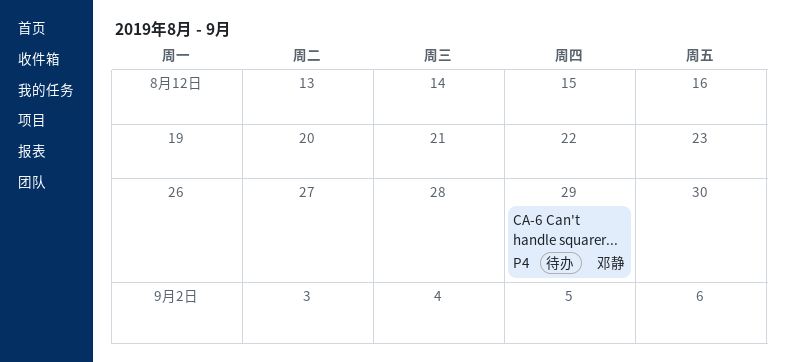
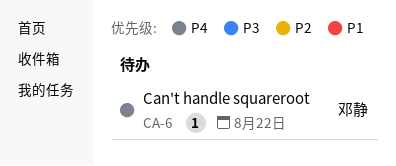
CA-6, due: Aug 29 -> Aug 22

